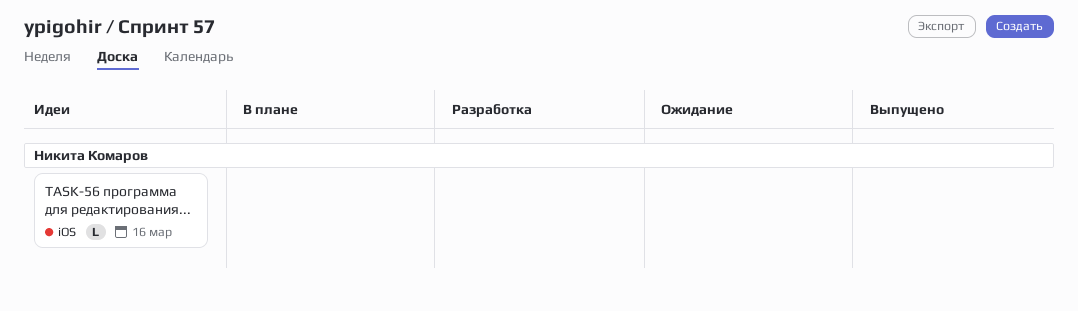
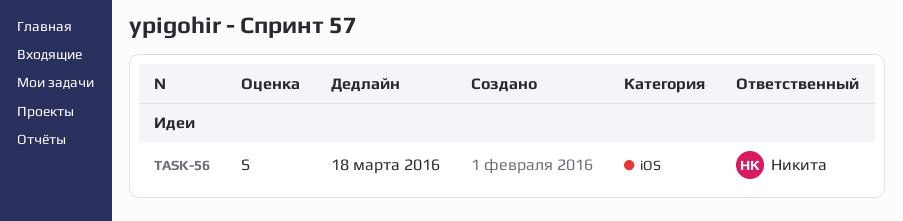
TASK-56, estimate: L -> S
TASK-56, due: Mar 16 -> Mar 18

